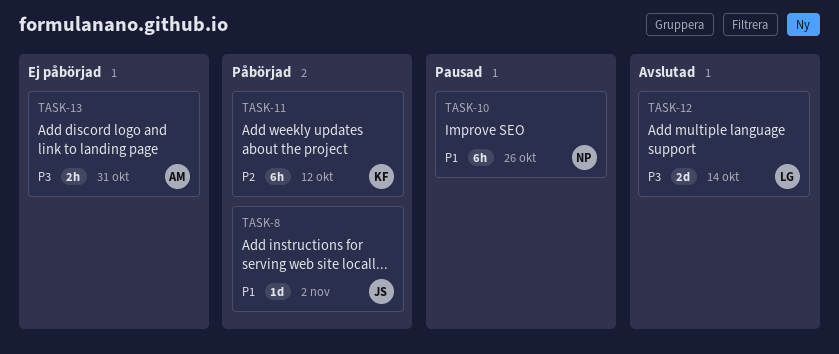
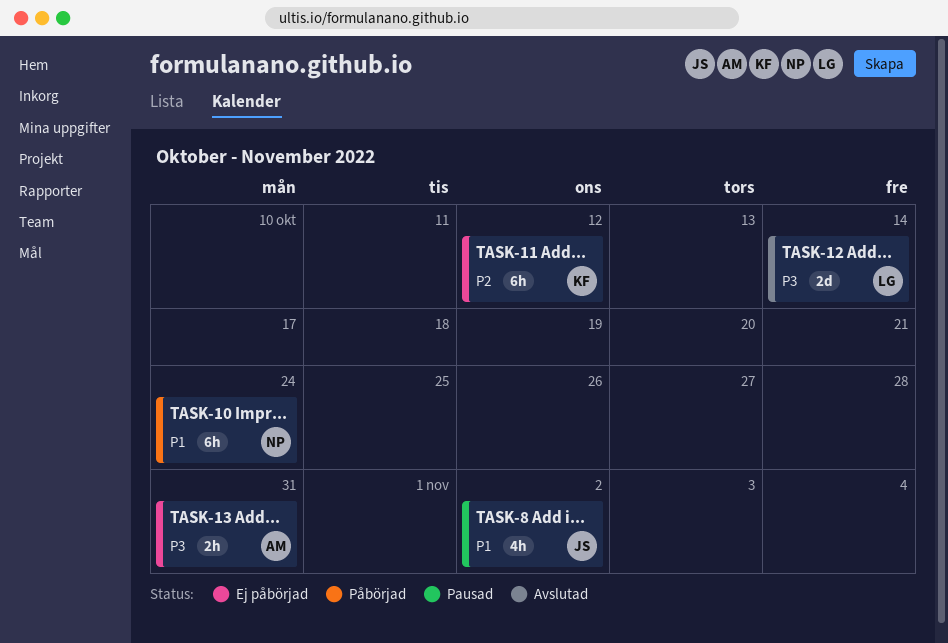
TASK-8, status: Påbörjad -> Pausad
TASK-8, estimate: 1d -> 4h
TASK-10, status: Pausad -> Påbörjad
TASK-10, due: Oct 26 -> Oct 24
TASK-11, status: Påbörjad -> Ej påbörjad

